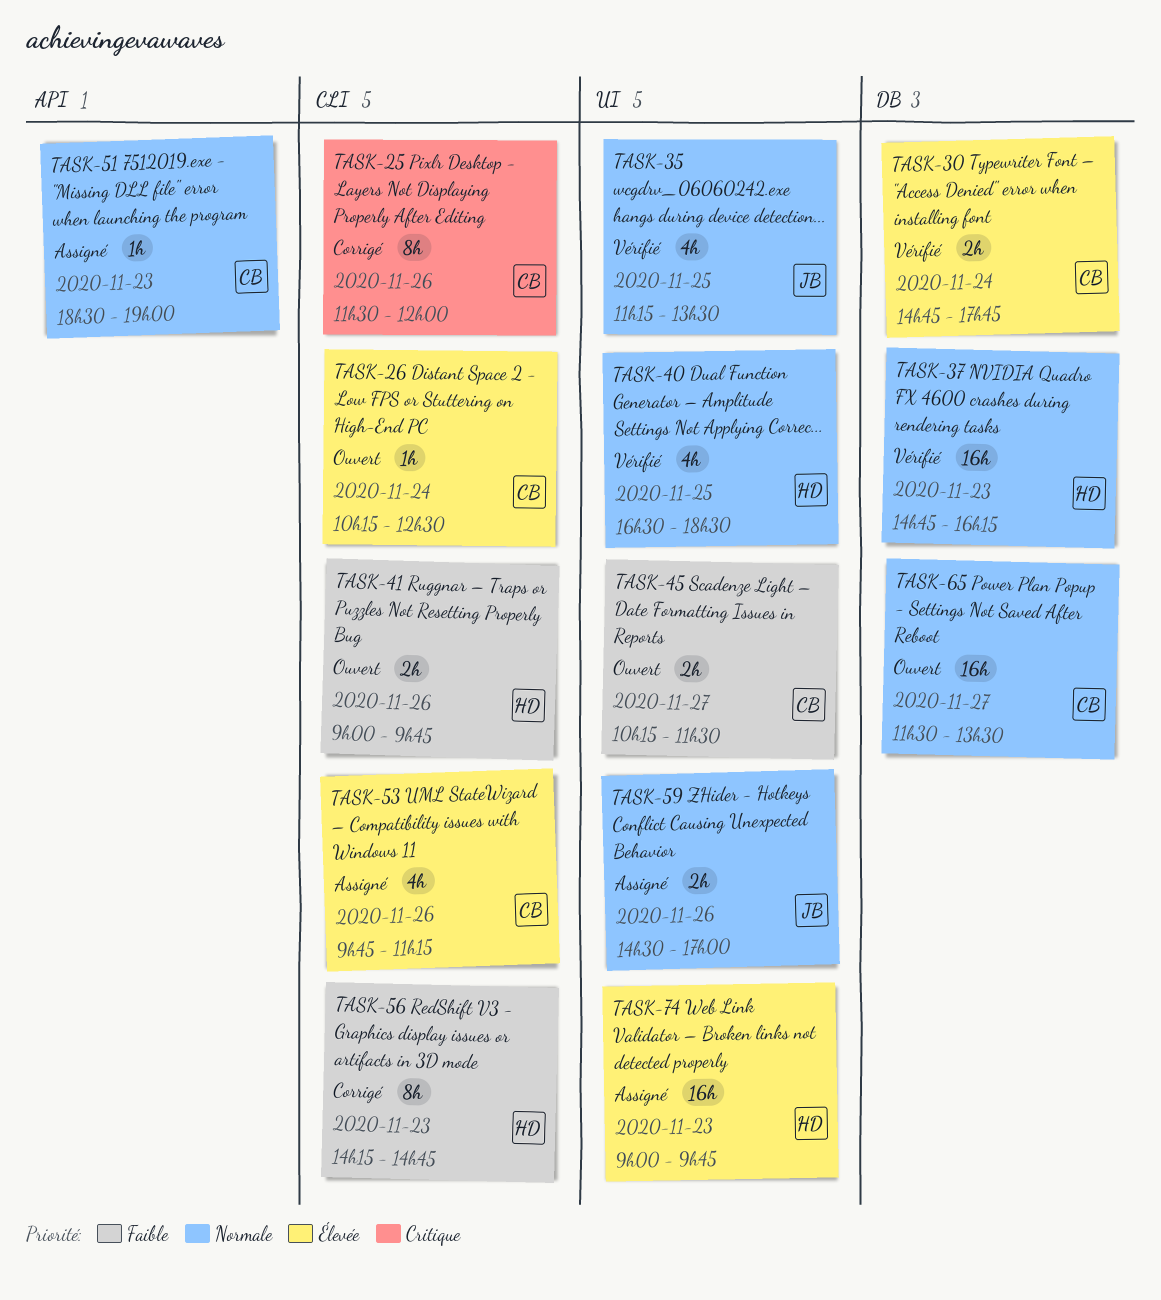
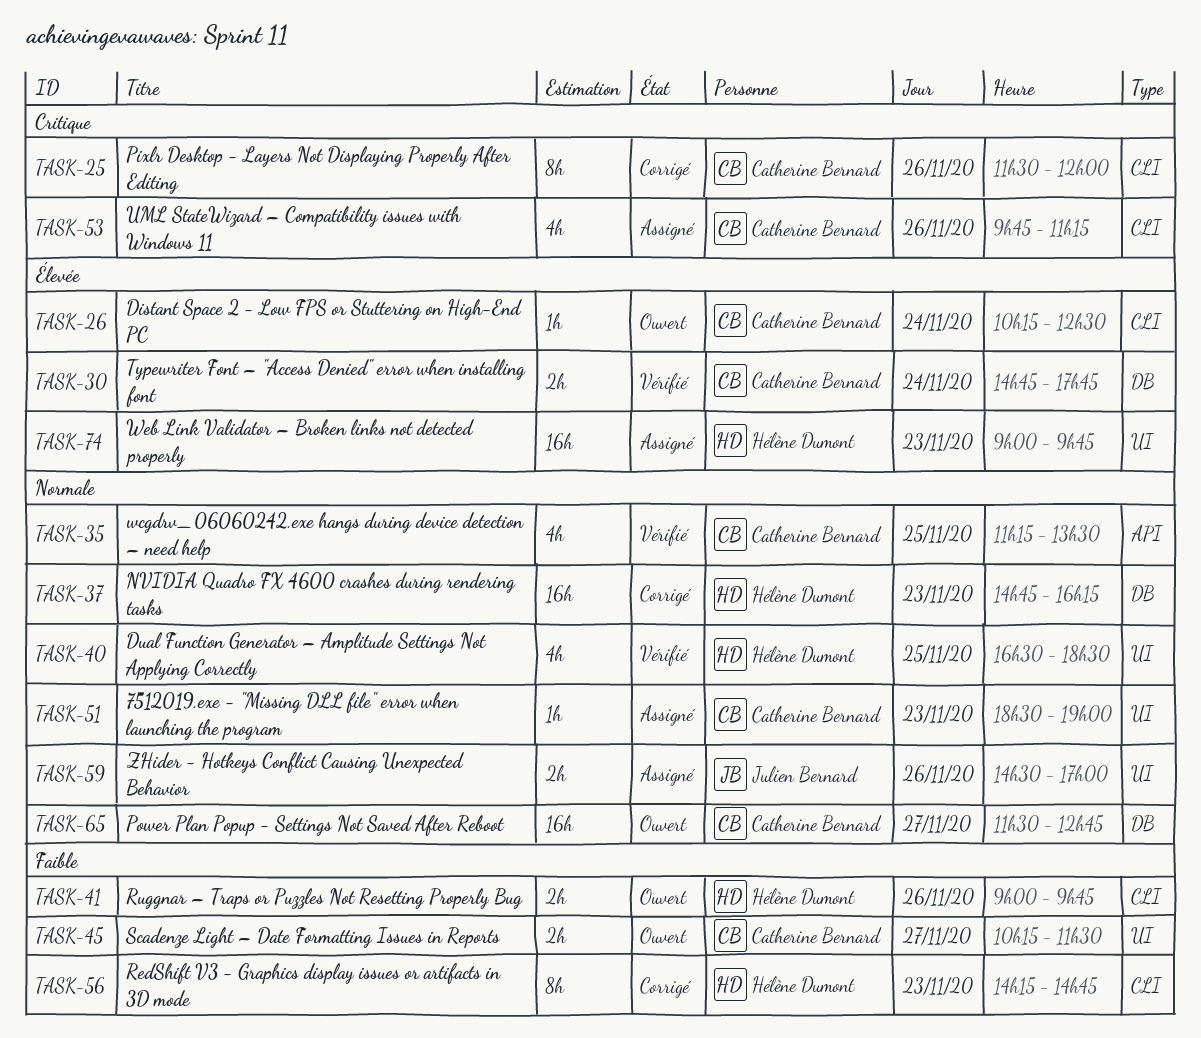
TASK-35, owner: Julien Bernard -> Catherine Bernard
TASK-35, label: UI -> API
TASK-37, status: Vérifié -> Corrigé
TASK-51, label: API -> UI
TASK-53, priority: Élevée -> Critique
TASK-65, ends: 13:30 -> 12:45

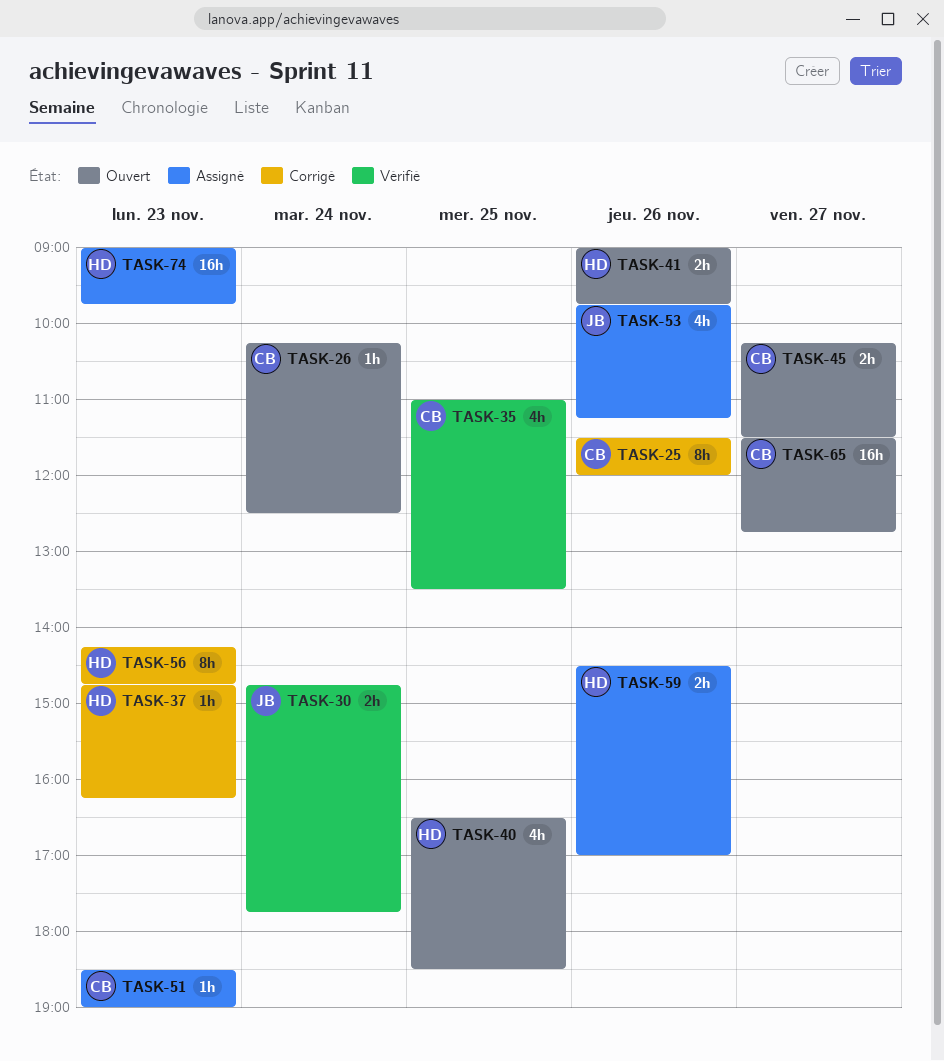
TASK-30, owner: Catherine Bernard -> Julien Bernard
TASK-35, begins: 11:15 -> 11:00
TASK-37, estimate: 16h -> 1h
TASK-40, status: Vérifié -> Ouvert
TASK-53, owner: Catherine Bernard -> Julien Bernard
TASK-59, owner: Julien Bernard -> Hélène Dumont

